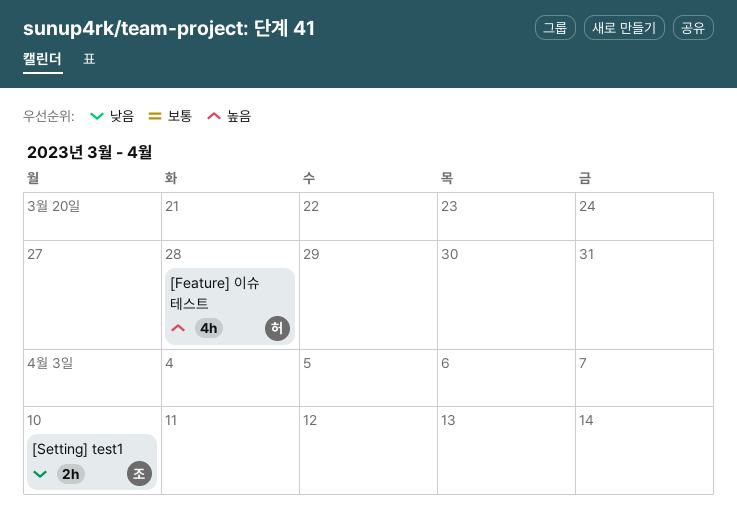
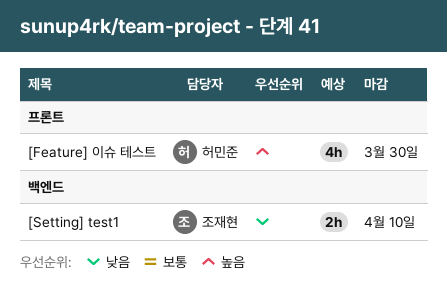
[Feature] 이슈 테스트, due: Mar 28 -> Mar 30

